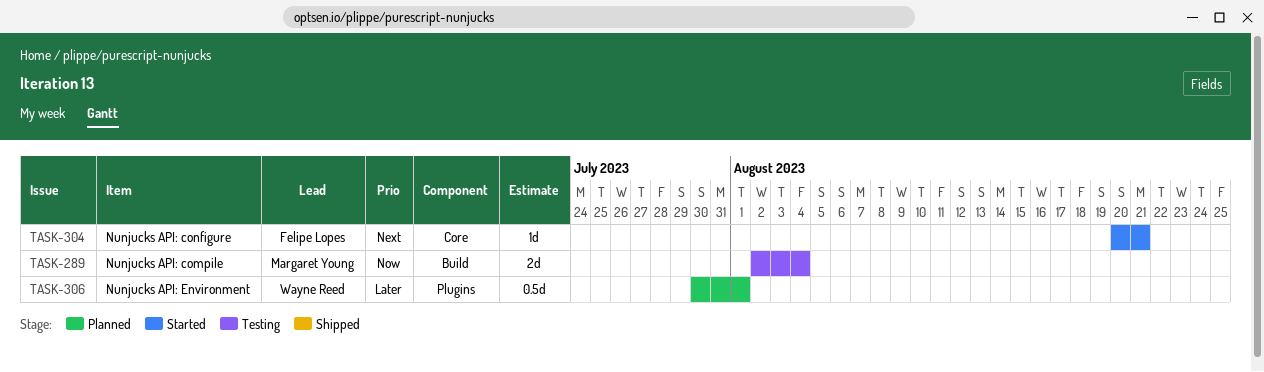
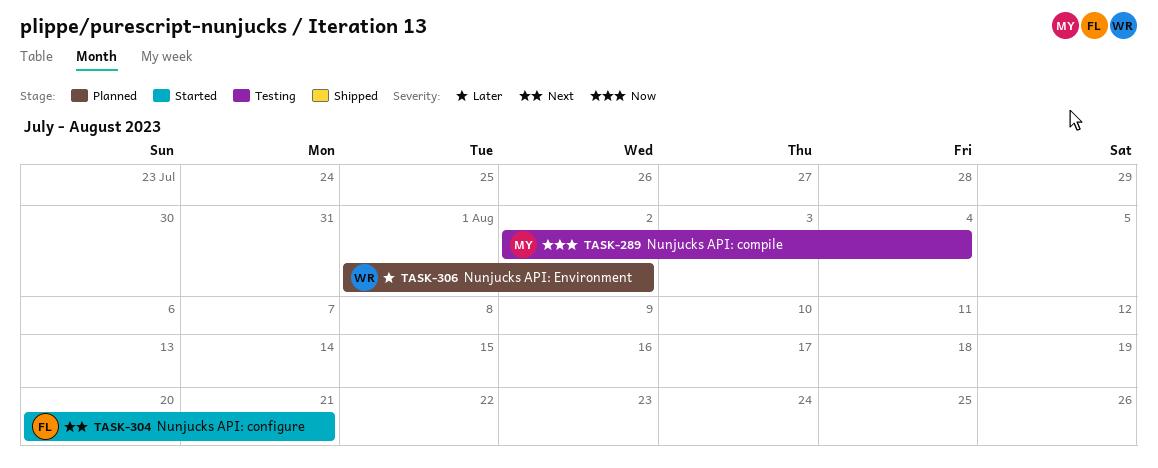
TASK-306, start: Jul 30 -> Aug 1
TASK-306, due: Aug 1 -> Aug 2

